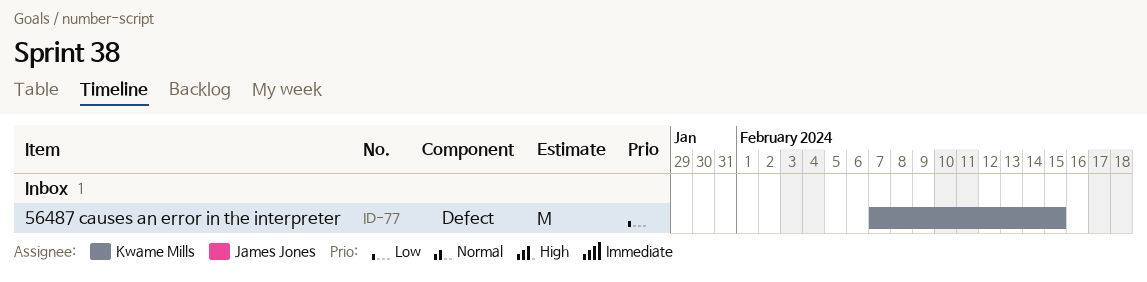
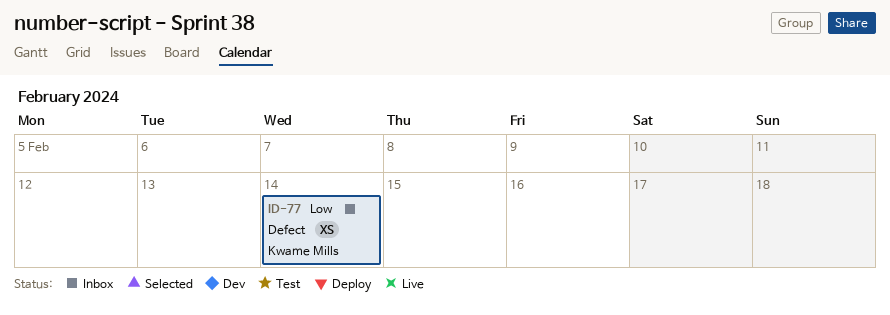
ID-77, estimate: M -> XS
ID-77, due: Feb 15 -> Feb 14

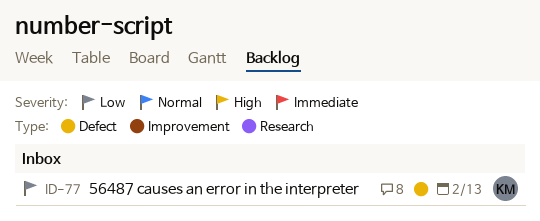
ID-77, due: Feb 14 -> Feb 13

